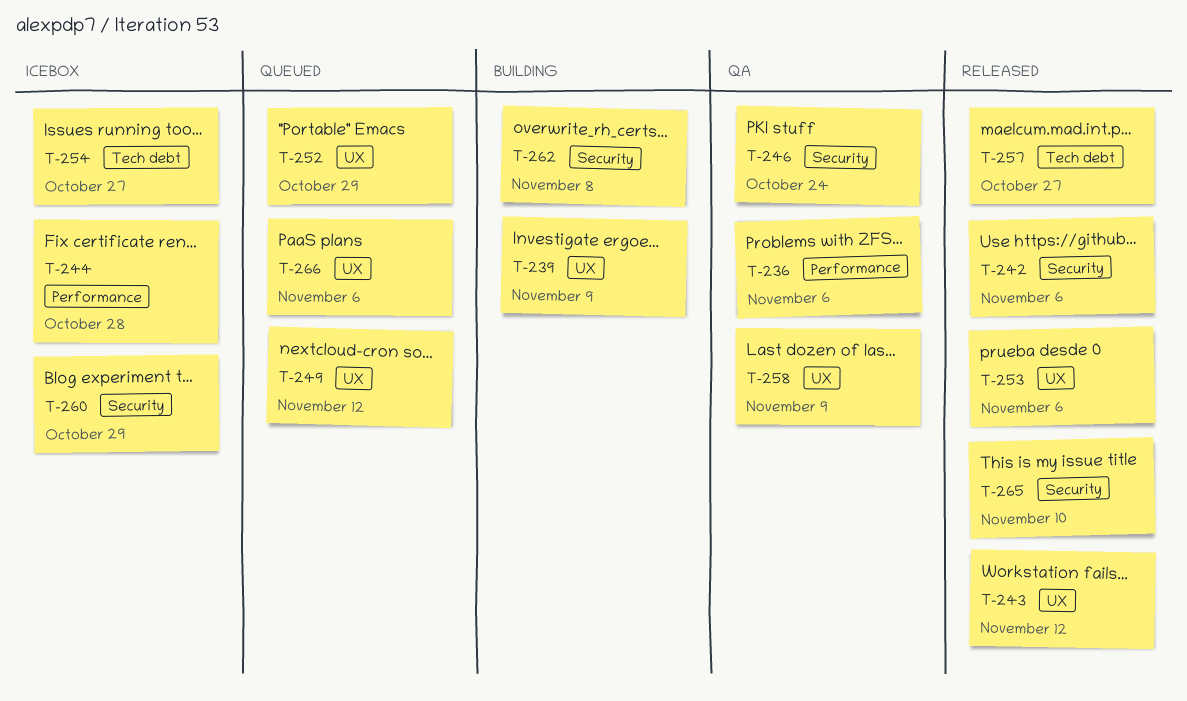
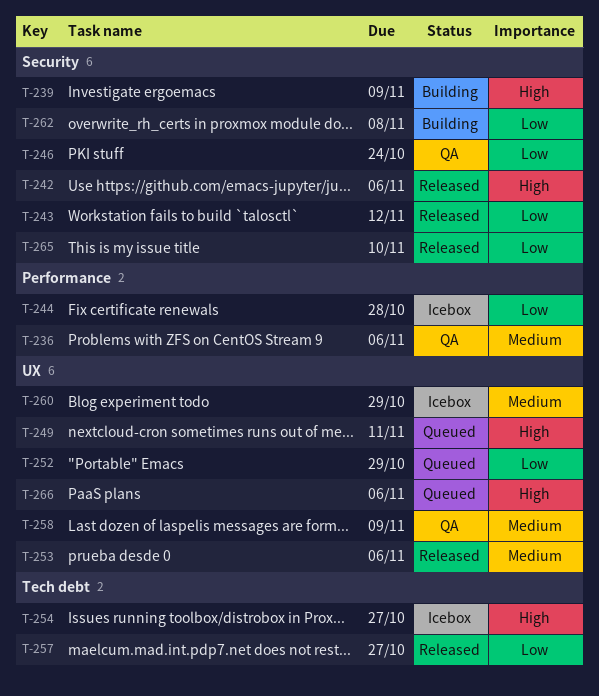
T-239, label: UX -> Security
T-243, label: UX -> Security
T-249, due: Nov 12 -> Nov 11
T-260, label: Security -> UX

